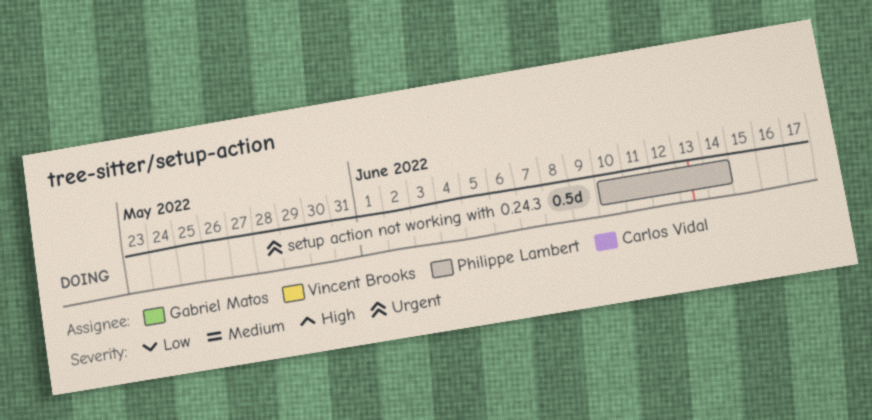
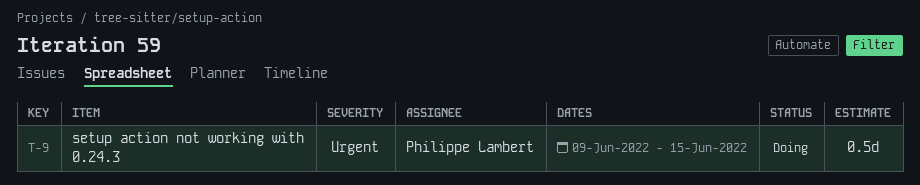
setup action not working with 0.24.3, start: Jun 10 -> Jun 9
setup action not working with 0.24.3, due: Jun 14 -> Jun 15

